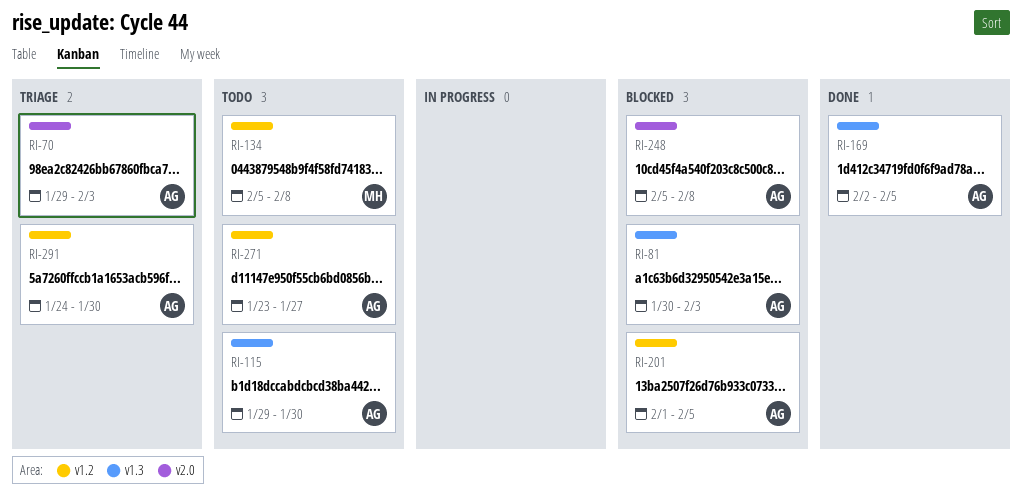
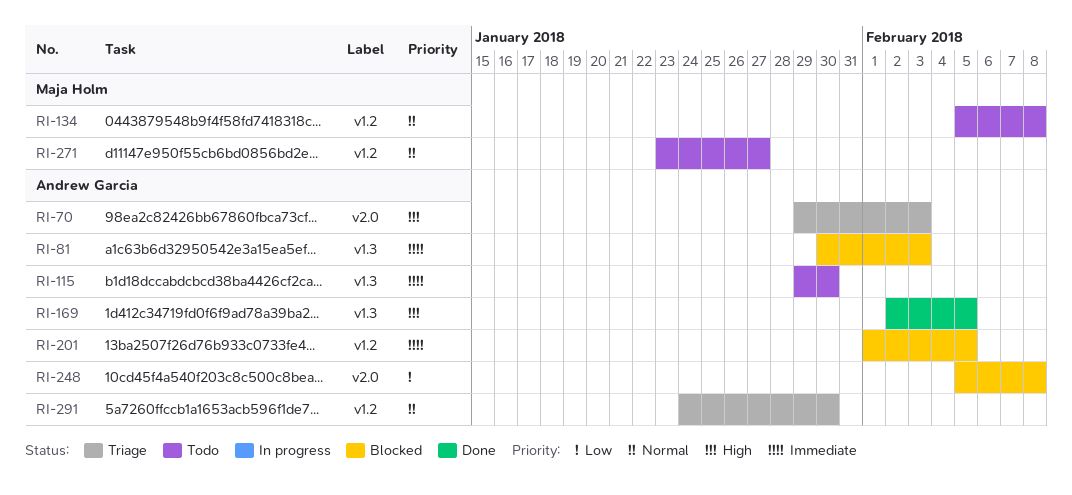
RI-271, owner: Andrew Garcia -> Maja Holm

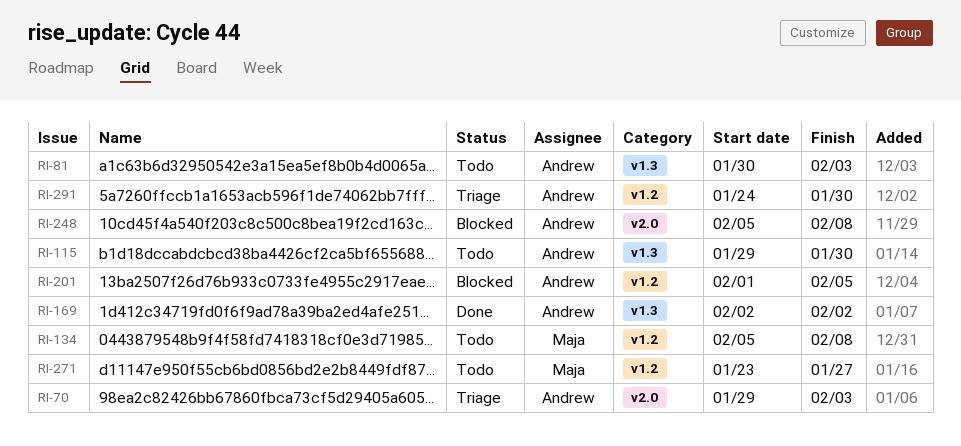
RI-81, status: Blocked -> Todo
RI-169, due: Feb 5 -> Feb 2

